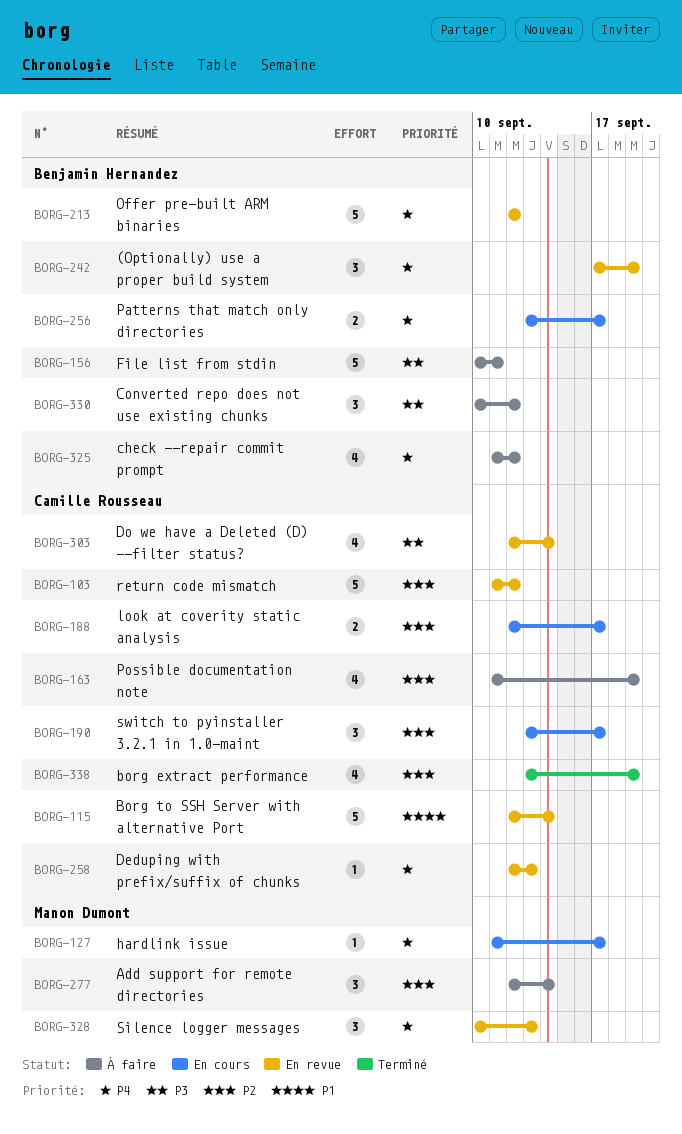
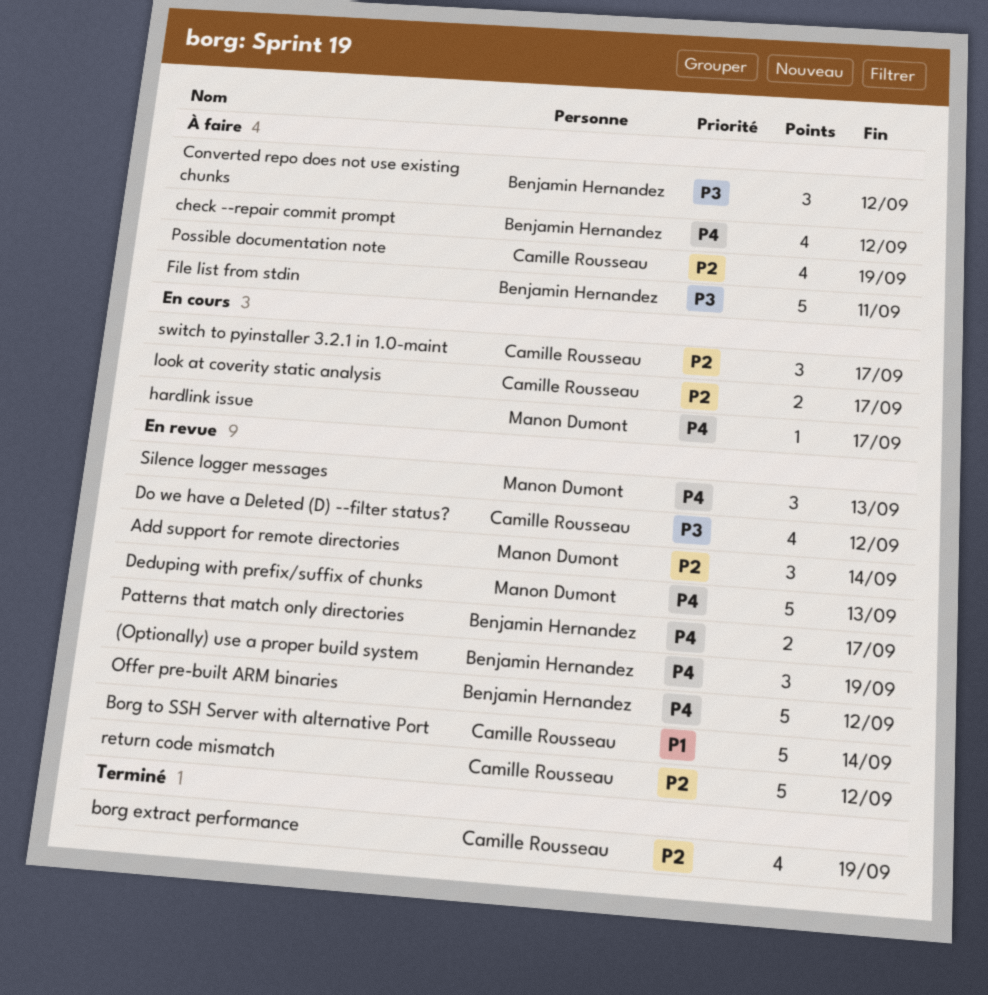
Add support for remote directories, status: À faire -> En revue
Deduping with prefix/suffix of chunks, owner: Camille Rousseau -> Manon Dumont
Deduping with prefix/suffix of chunks, estimate: 1 -> 5
Do we have a Deleted (D) --filter status?, due: Sep 14 -> Sep 12
Patterns that match only directories, status: En cours -> En revue

